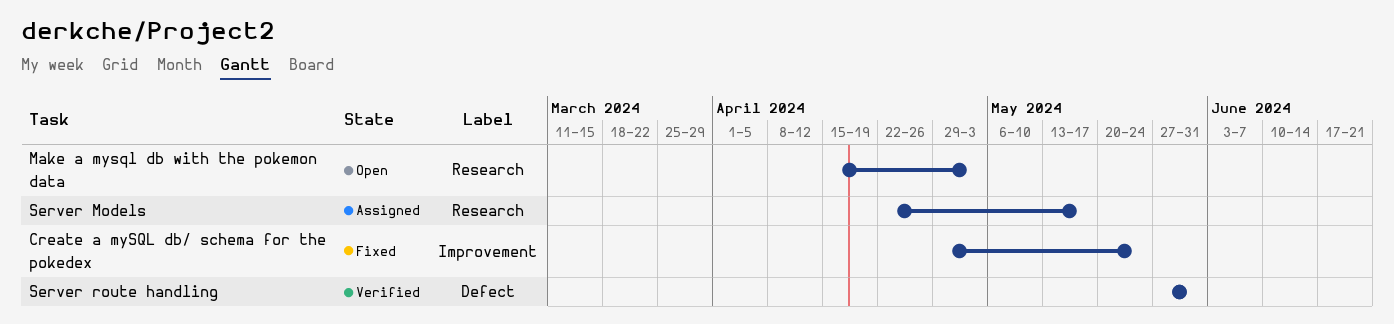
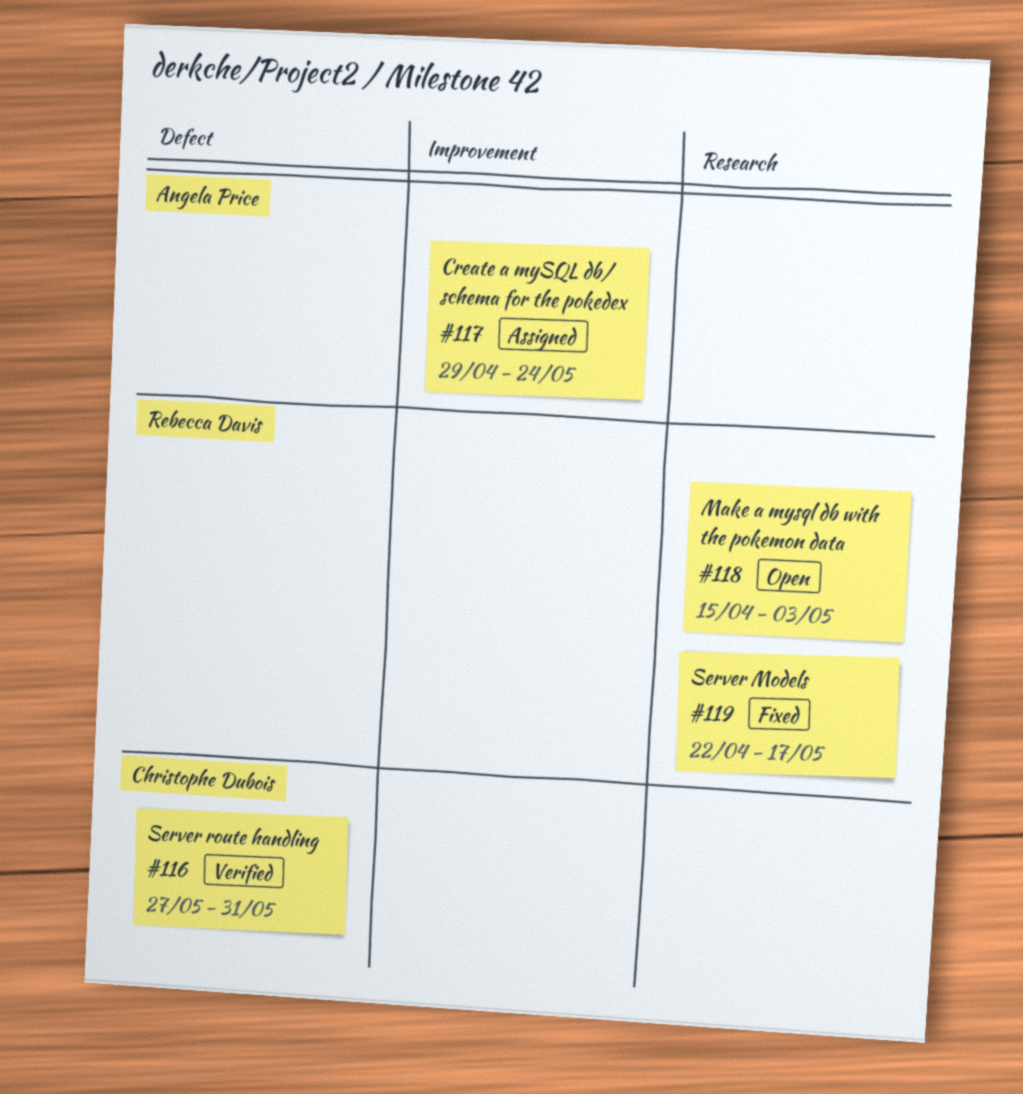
Create a mySQL db/ schema for the pokedex, status: Fixed -> Assigned
Server Models, status: Assigned -> Fixed

